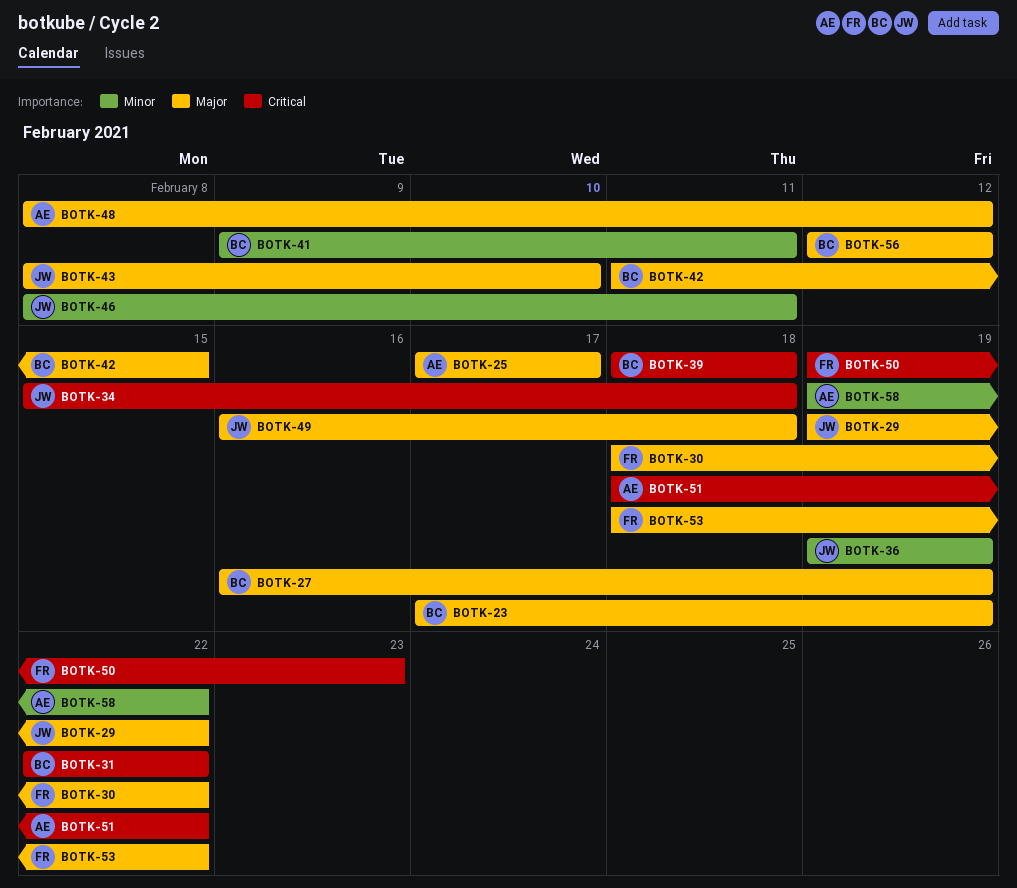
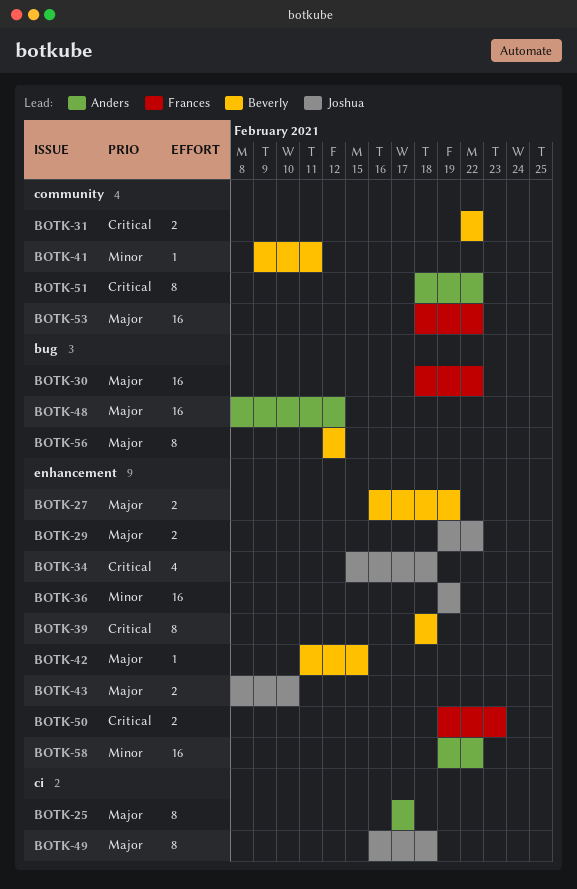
BOTK-23: present -> none
BOTK-46: present -> none

